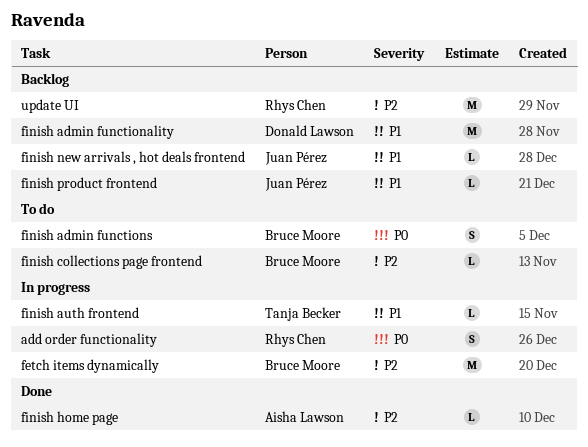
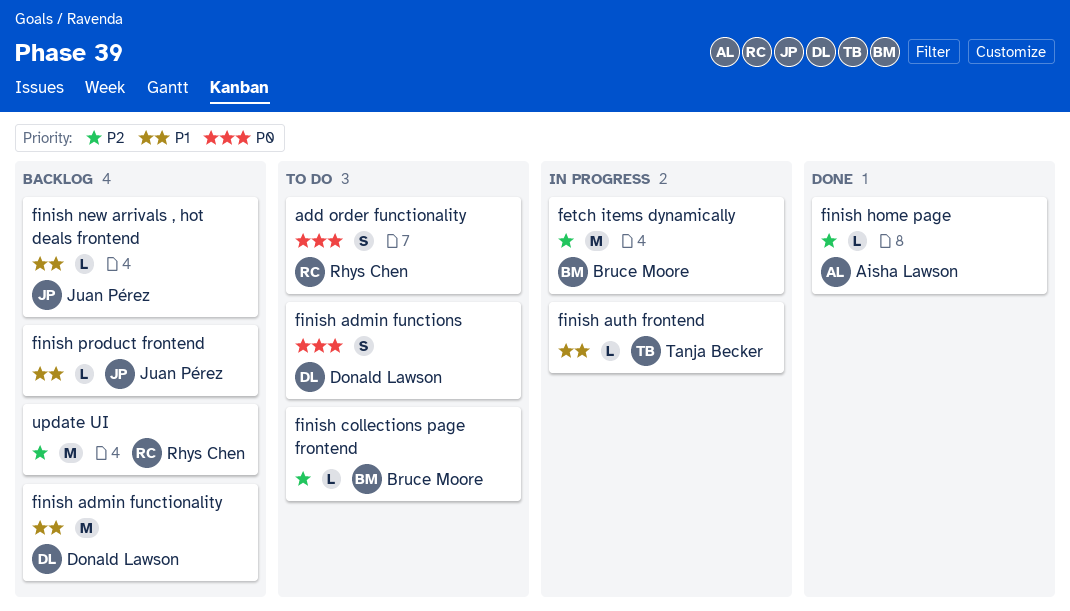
add order functionality, status: In progress -> To do
finish admin functions, owner: Bruce Moore -> Donald Lawson

